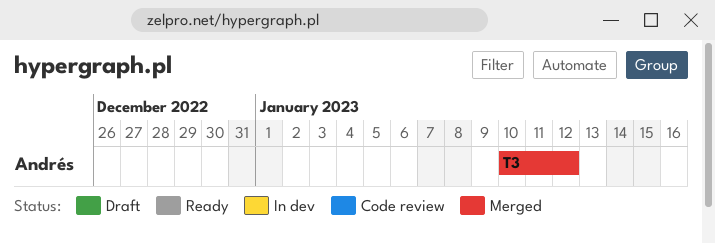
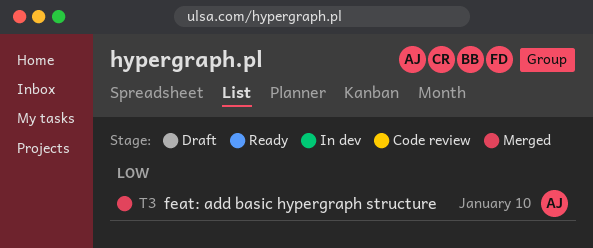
T3, due: Jan 12 -> Jan 10

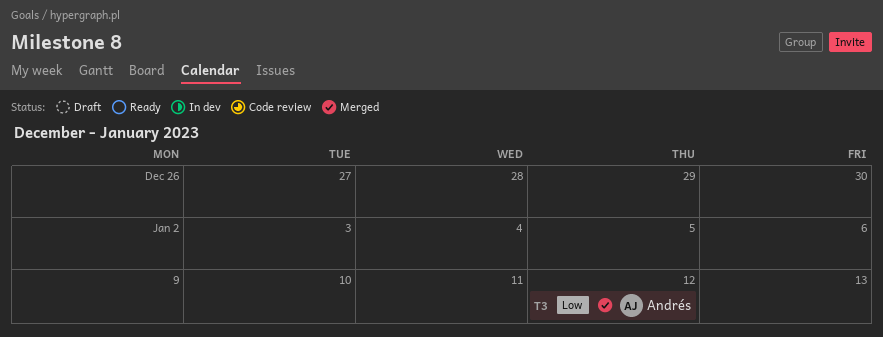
T3, due: Jan 10 -> Jan 12

